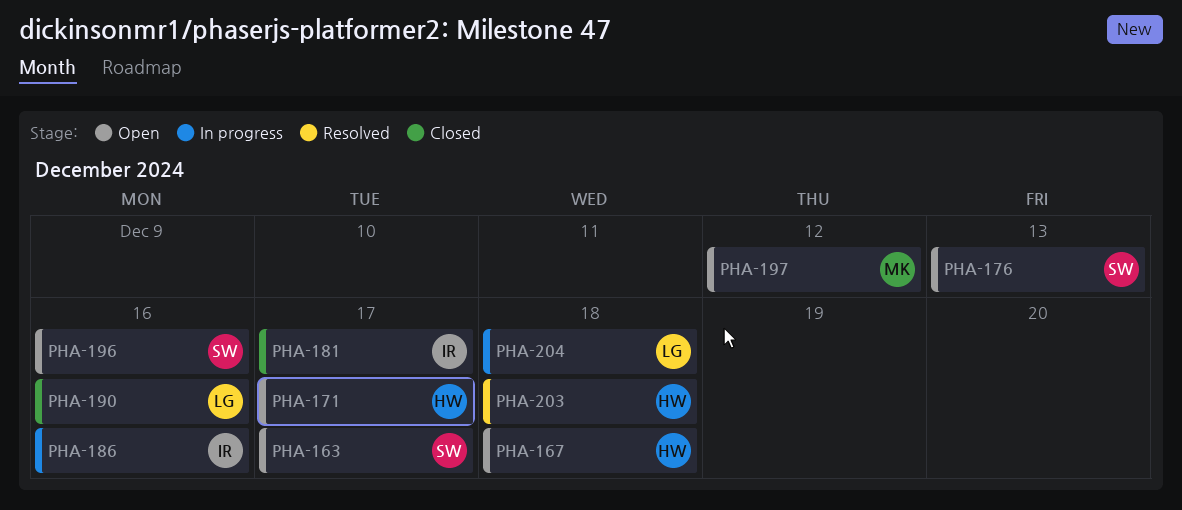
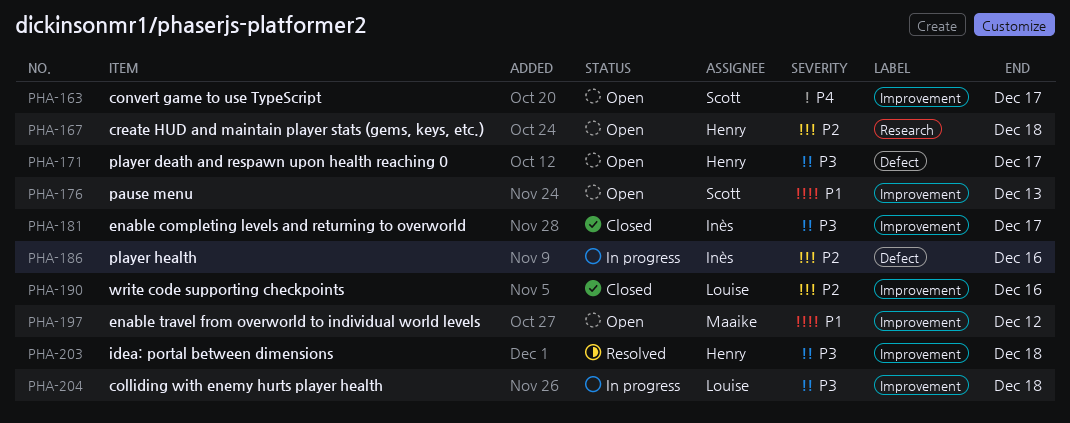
PHA-196: present -> none

